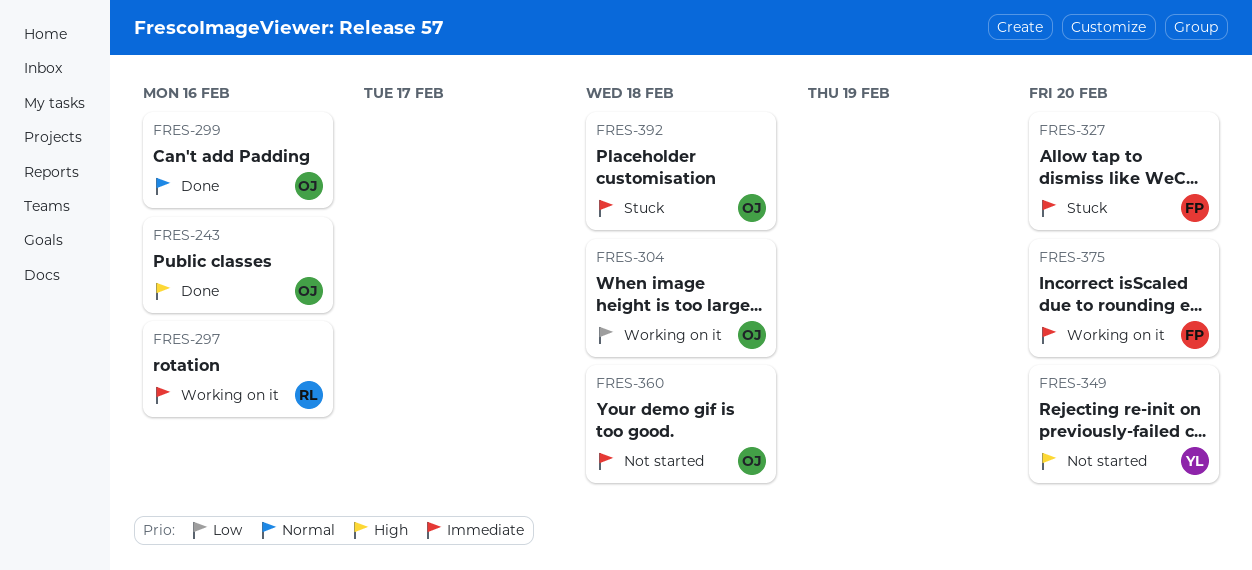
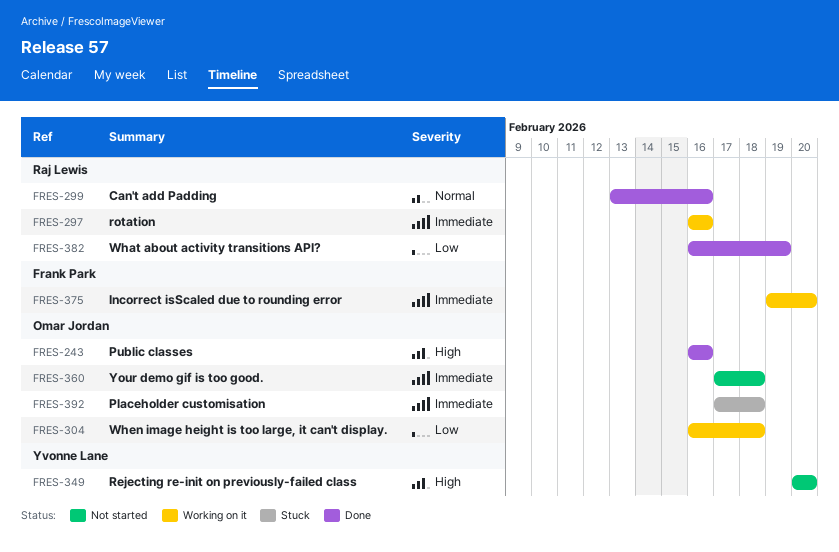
FRES-299, owner: Omar Jordan -> Raj Lewis
FRES-327: present -> none
FRES-382: none -> present

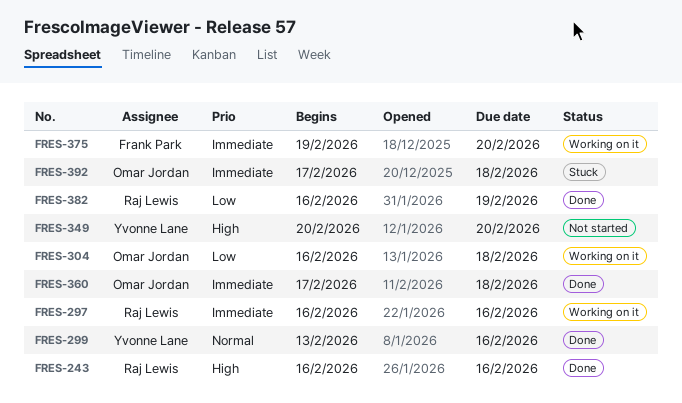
FRES-243, owner: Omar Jordan -> Raj Lewis
FRES-299, owner: Raj Lewis -> Yvonne Lane
FRES-360, status: Not started -> Done

